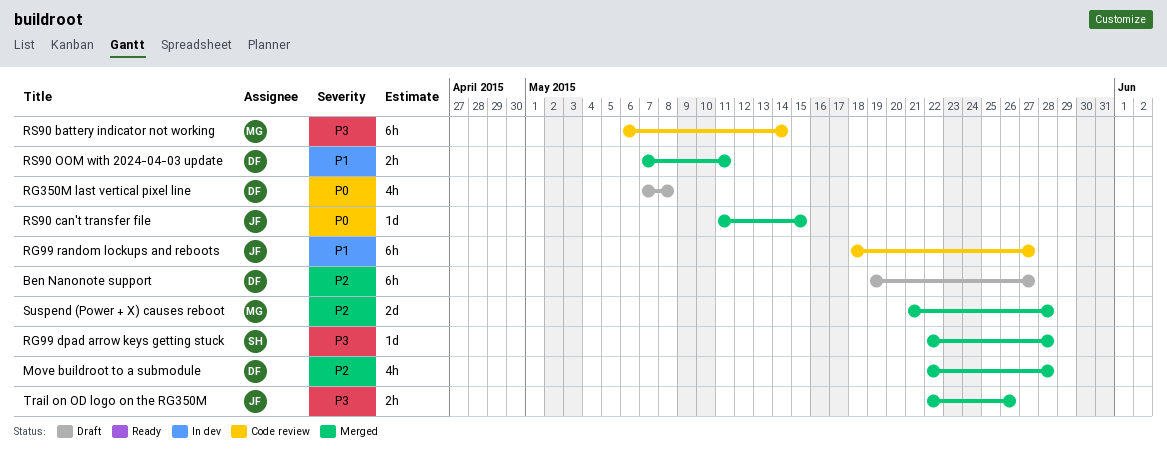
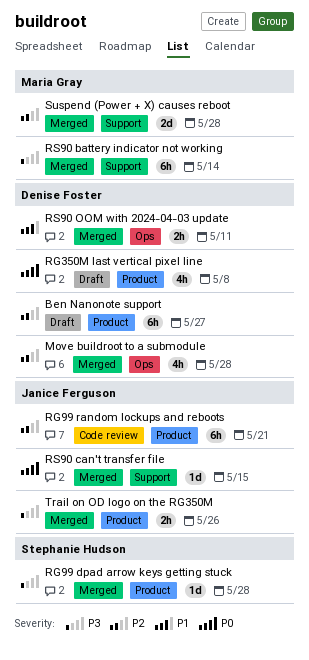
RG99 random lockups and reboots, priority: P1 -> P2
RG99 random lockups and reboots, due: May 27 -> May 21
RS90 battery indicator not working, status: Code review -> Merged

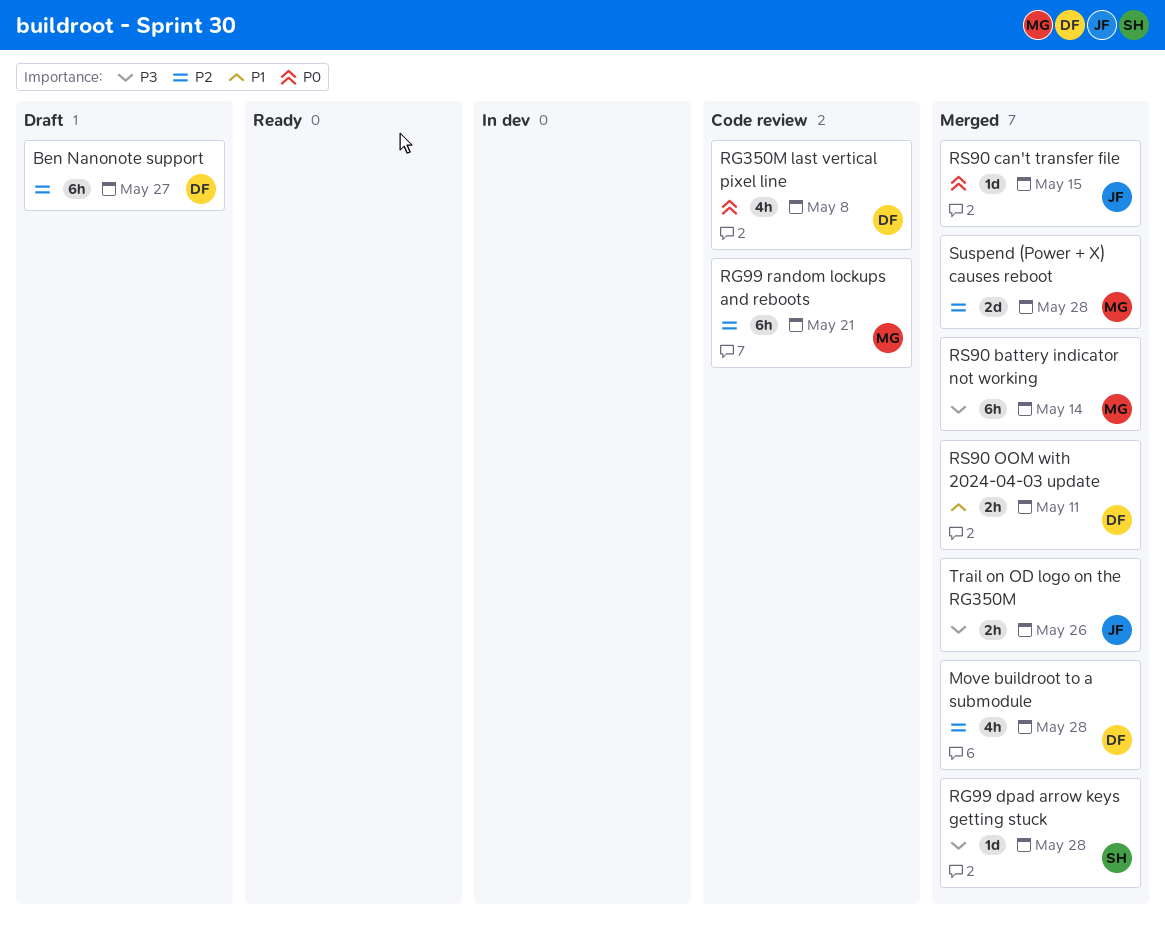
RG350M last vertical pixel line, status: Draft -> Code review
RG99 random lockups and reboots, owner: Janice Ferguson -> Maria Gray

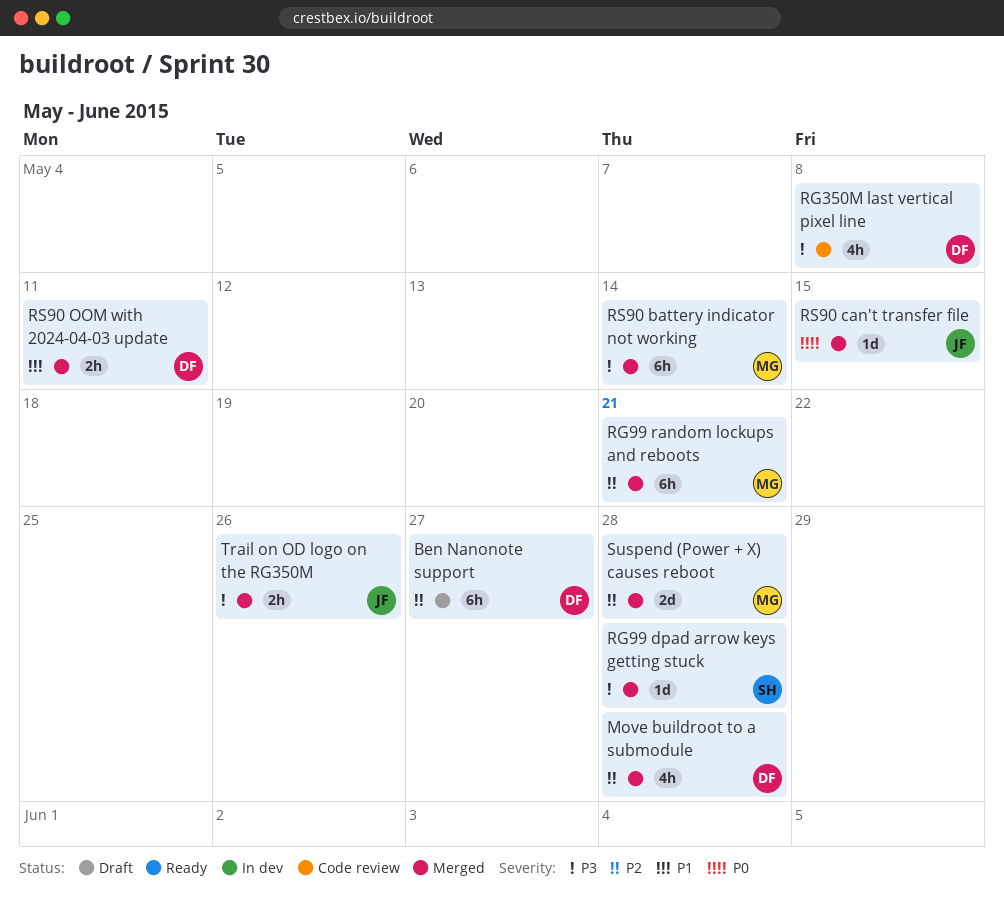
RG350M last vertical pixel line, priority: P0 -> P3
RG99 random lockups and reboots, status: Code review -> Merged

